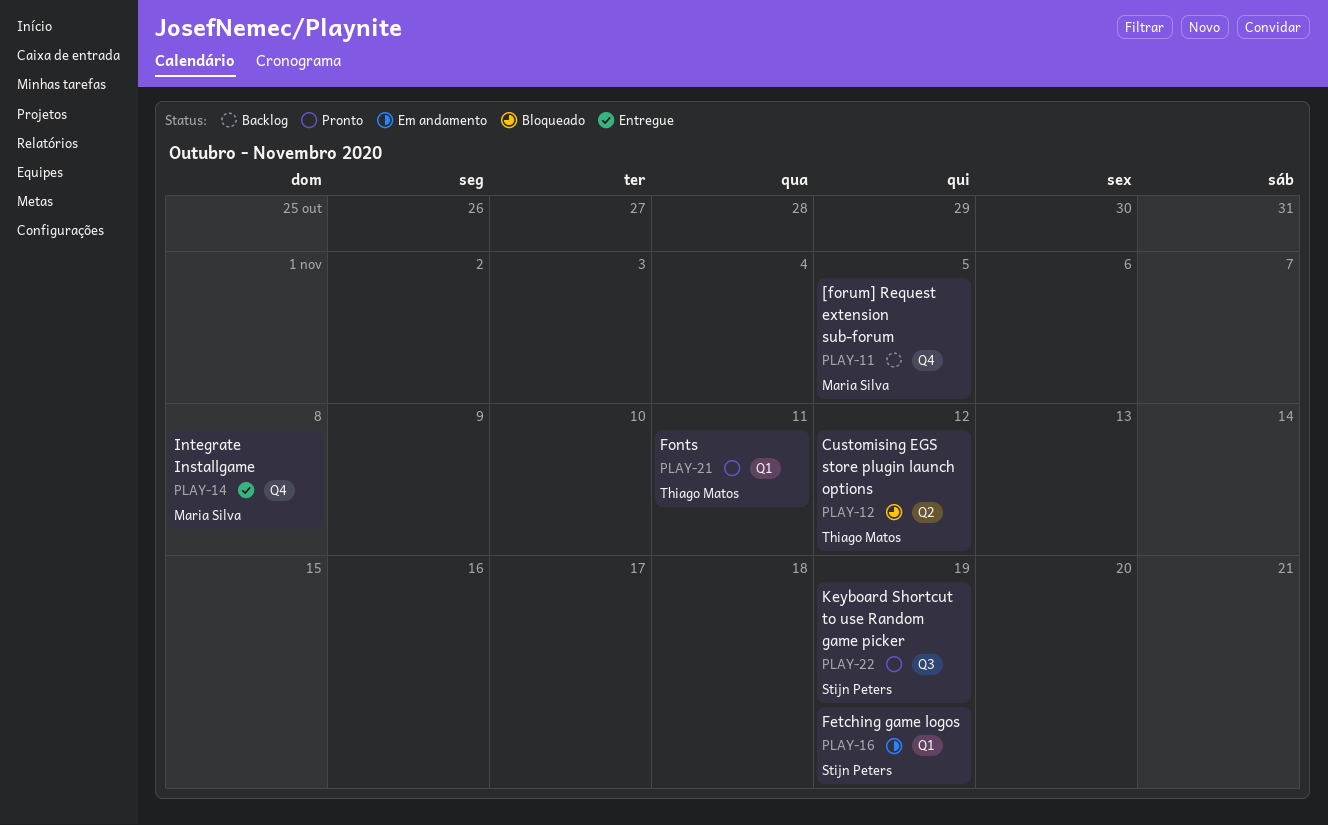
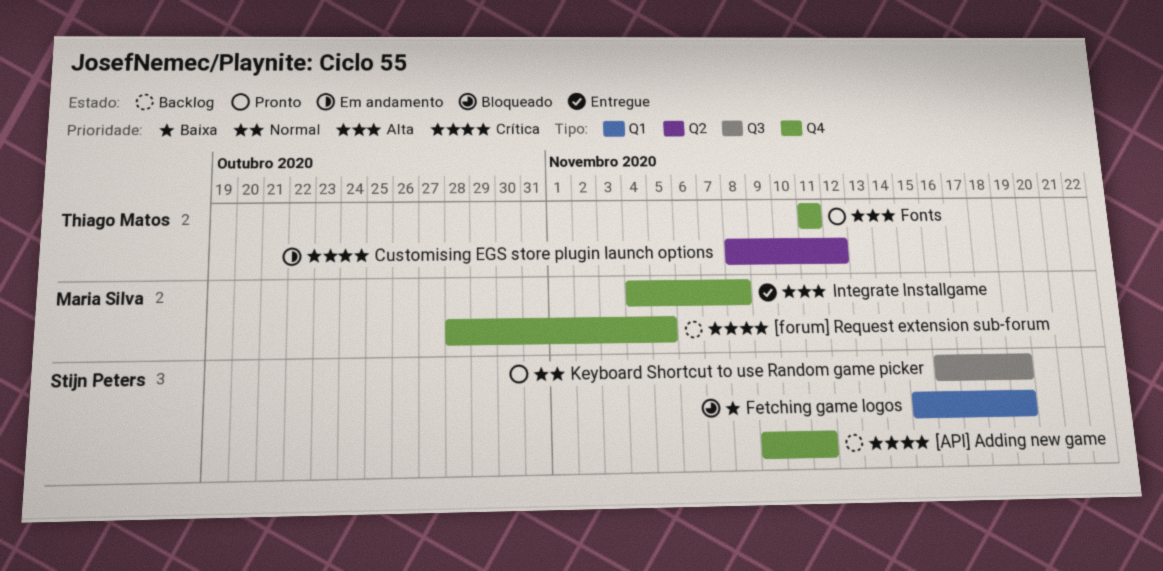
[API] Adding new game: none -> present
Customising EGS store plugin launch options, status: Bloqueado -> Em andamento
Fetching game logos, status: Em andamento -> Bloqueado
Fonts, label: Q1 -> Q4

